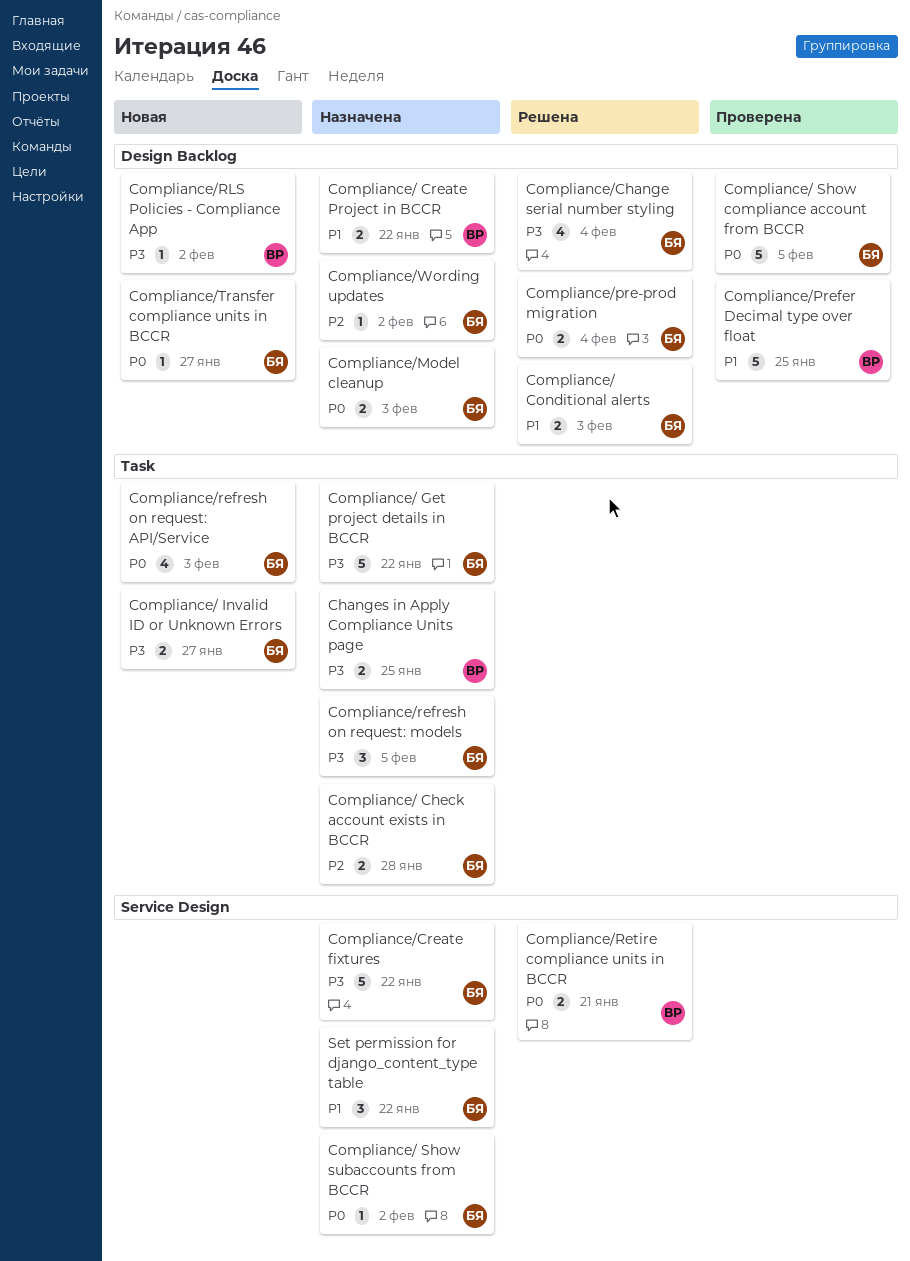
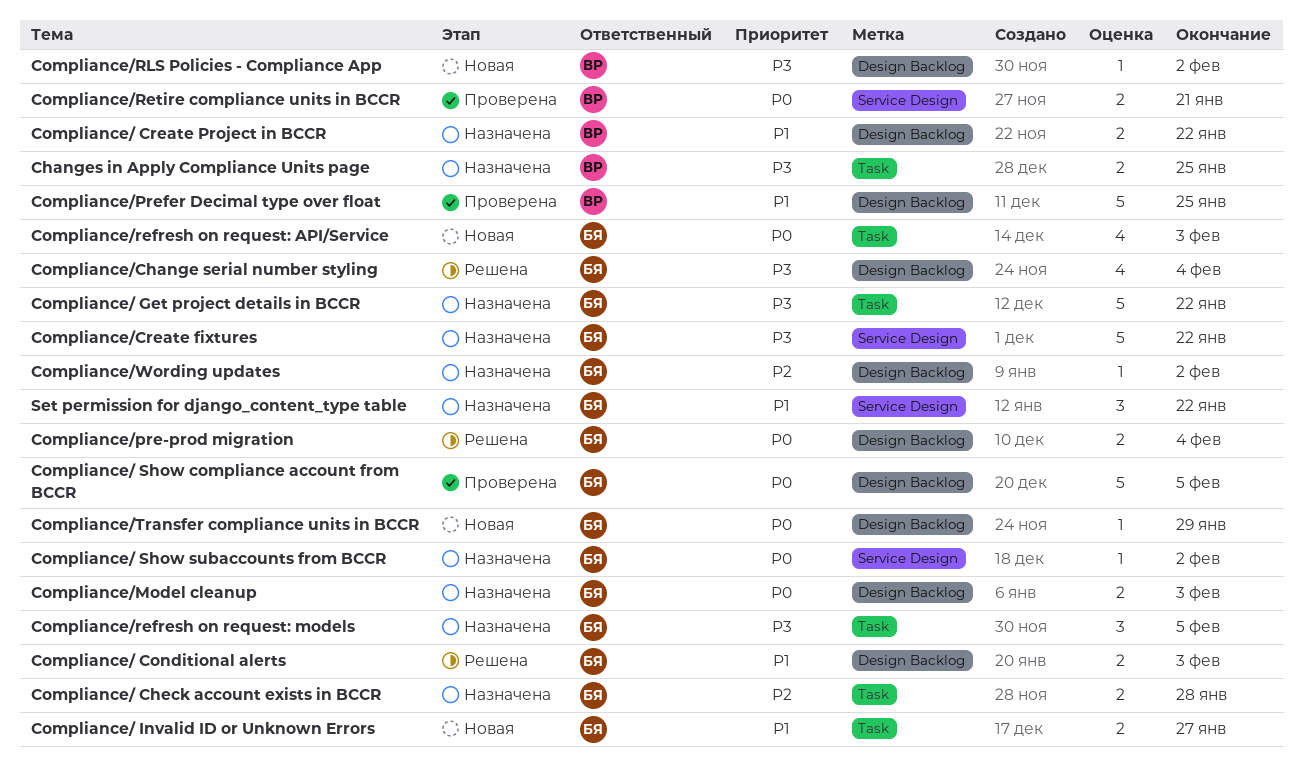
Compliance/ Invalid ID or Unknown Errors, priority: P3 -> P1
Compliance/Retire compliance units in BCCR, status: Решена -> Проверена
Compliance/Transfer compliance units in BCCR, due: Jan 27 -> Jan 29

